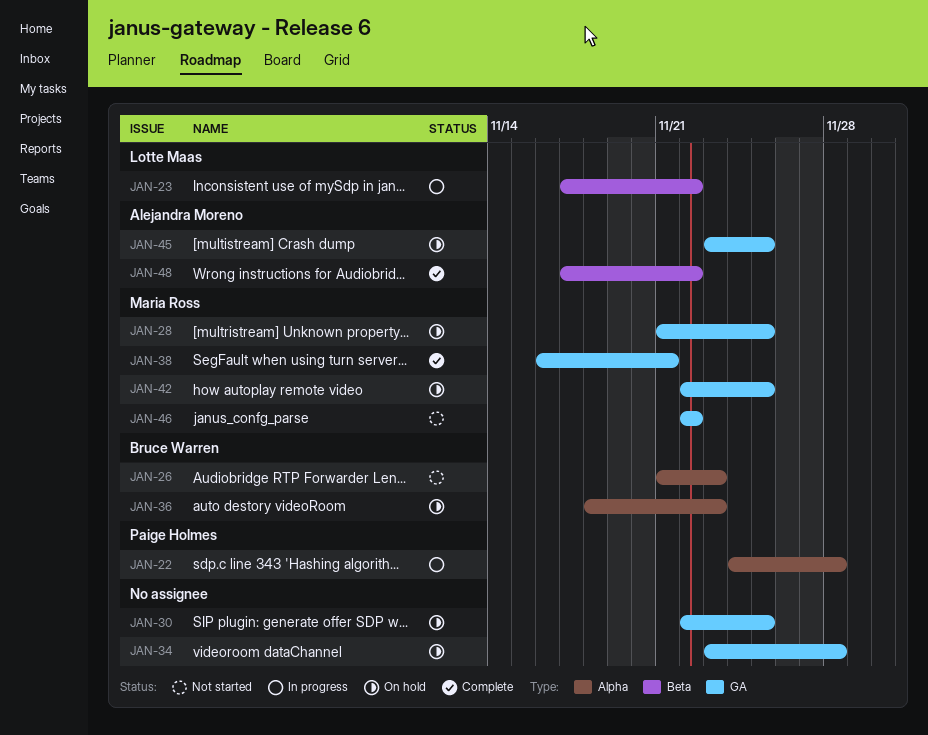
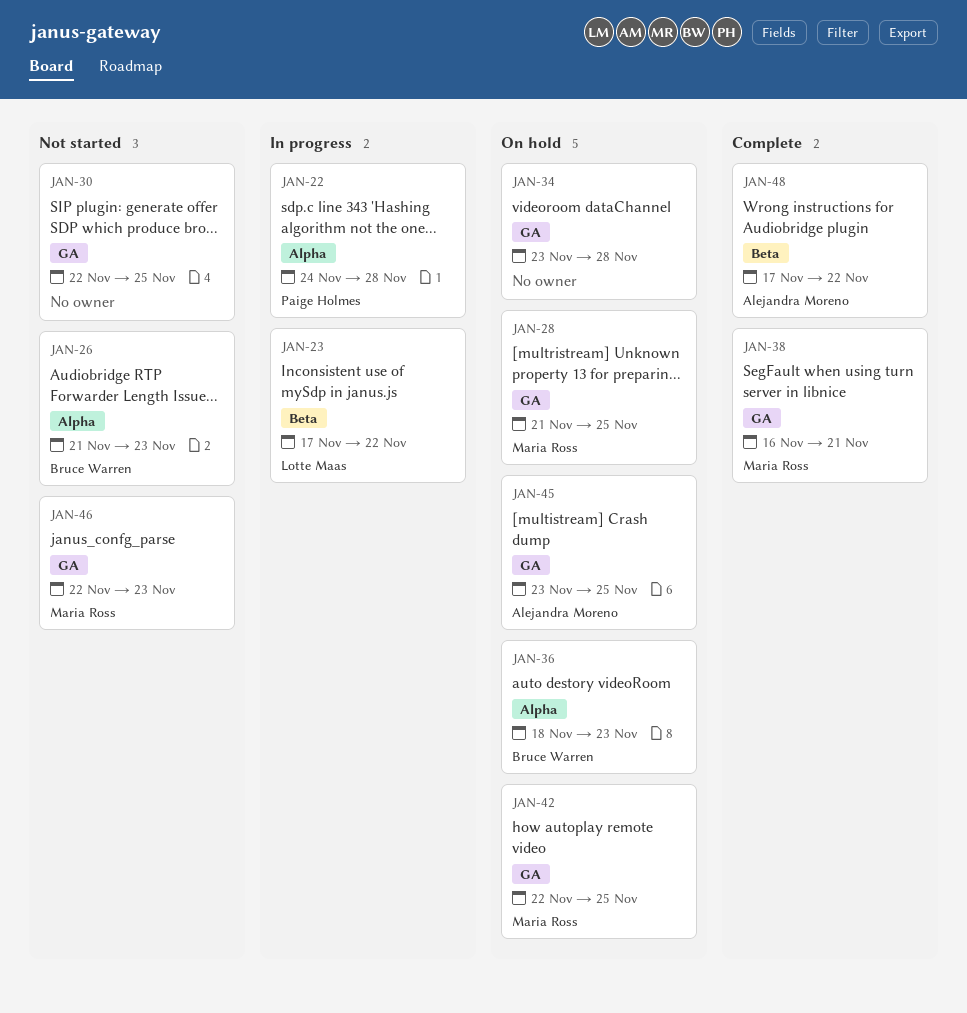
JAN-30, status: On hold -> Not started
JAN-46, due: Nov 22 -> Nov 23

